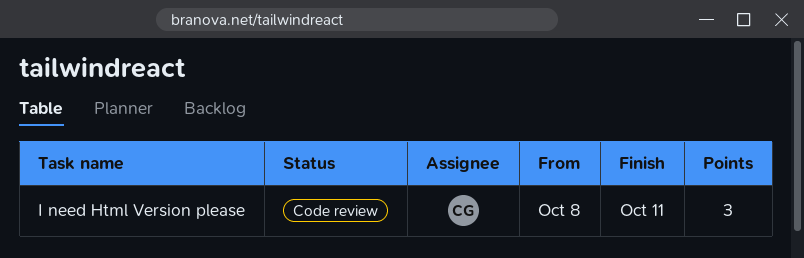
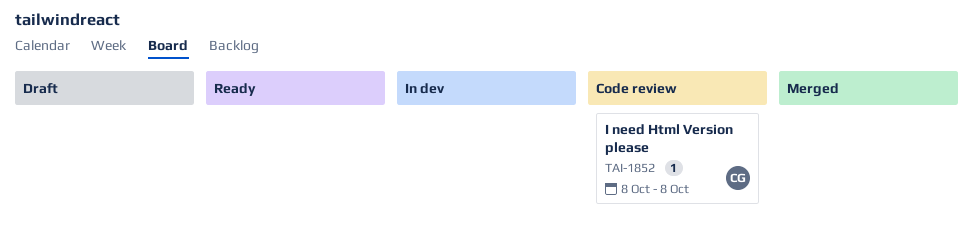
I need Html Version please, estimate: 3 -> 1
I need Html Version please, due: Oct 11 -> Oct 8

